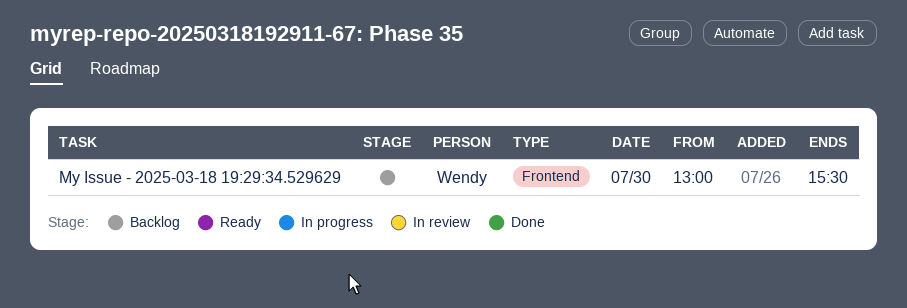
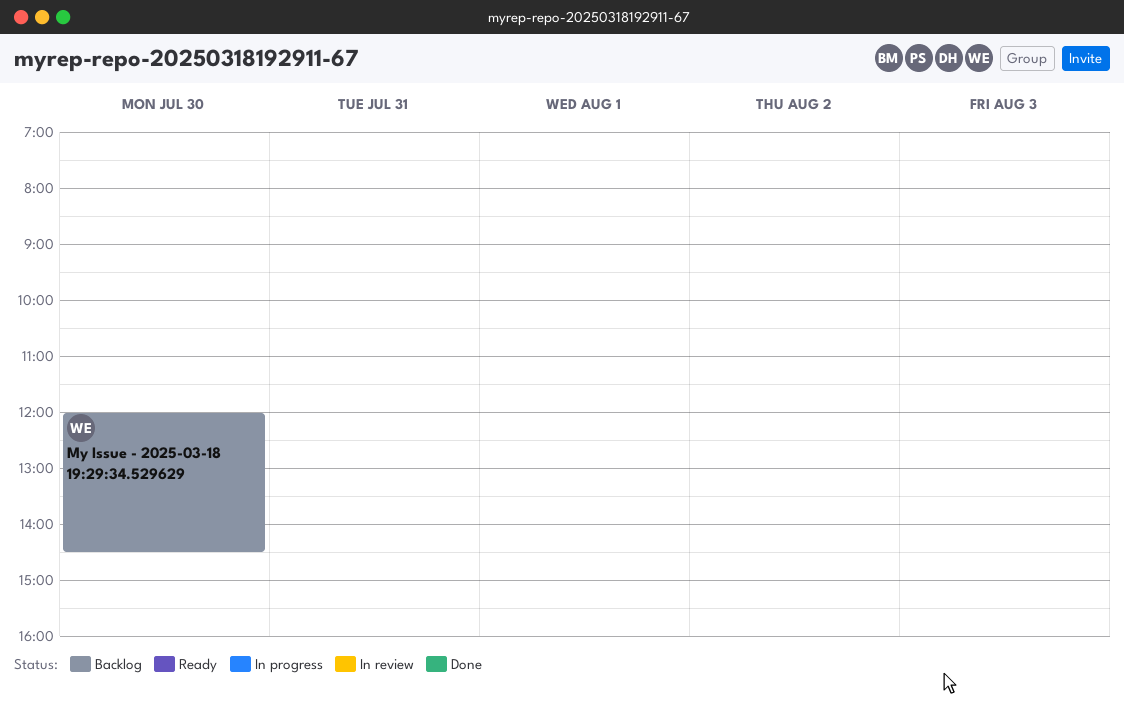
My Issue - 2025-03-18 19:29:34.529629, begins: 13:00 -> 12:00
My Issue - 2025-03-18 19:29:34.529629, ends: 15:30 -> 14:30

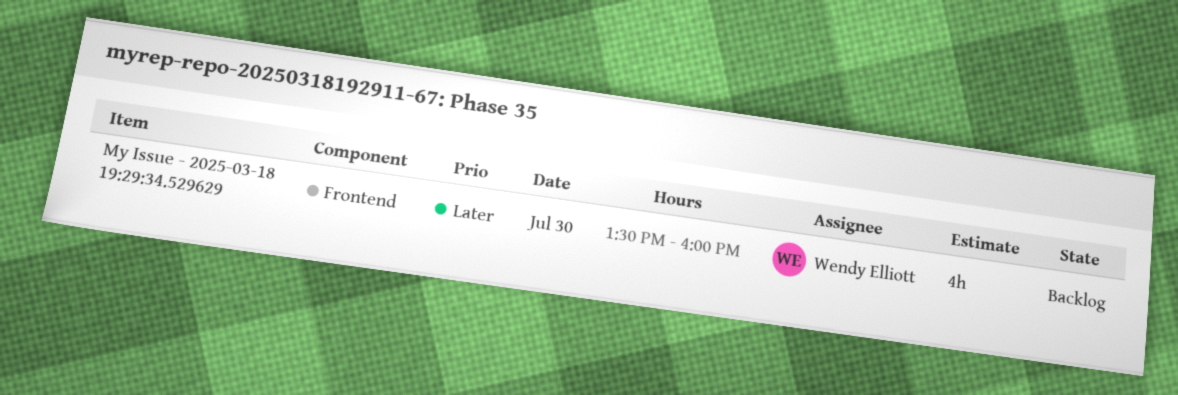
My Issue - 2025-03-18 19:29:34.529629, begins: 12:00 -> 13:30
My Issue - 2025-03-18 19:29:34.529629, ends: 14:30 -> 16:00

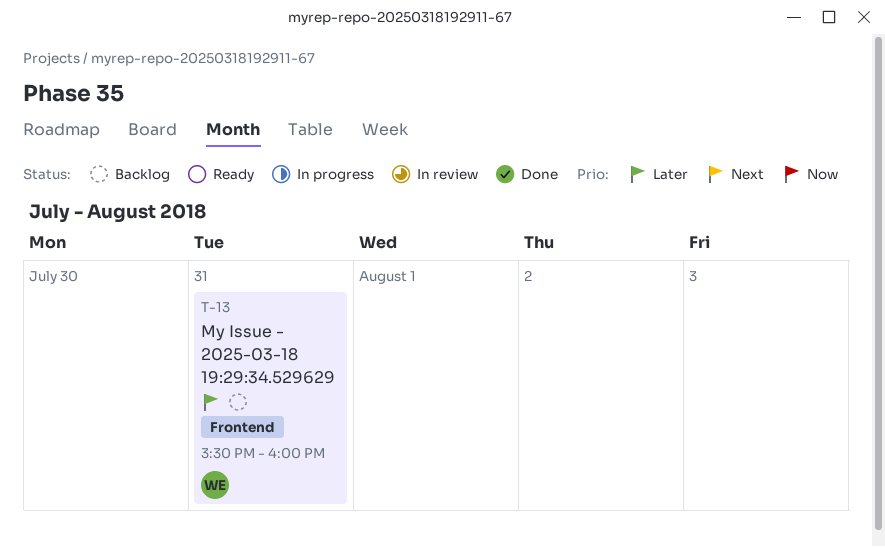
My Issue - 2025-03-18 19:29:34.529629, day: Jul 30 -> Jul 31
My Issue - 2025-03-18 19:29:34.529629, begins: 13:30 -> 15:30

